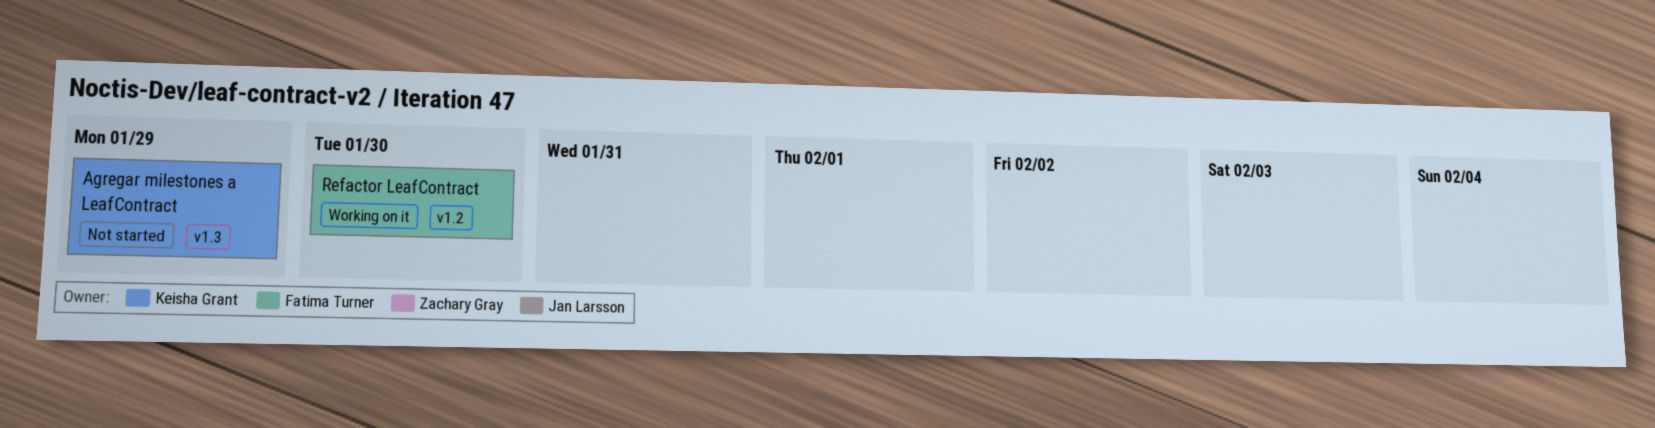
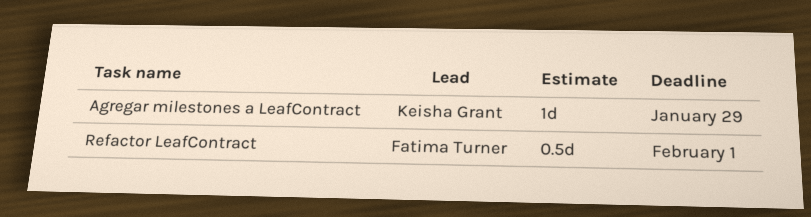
Refactor LeafContract, due: Jan 30 -> Feb 1

